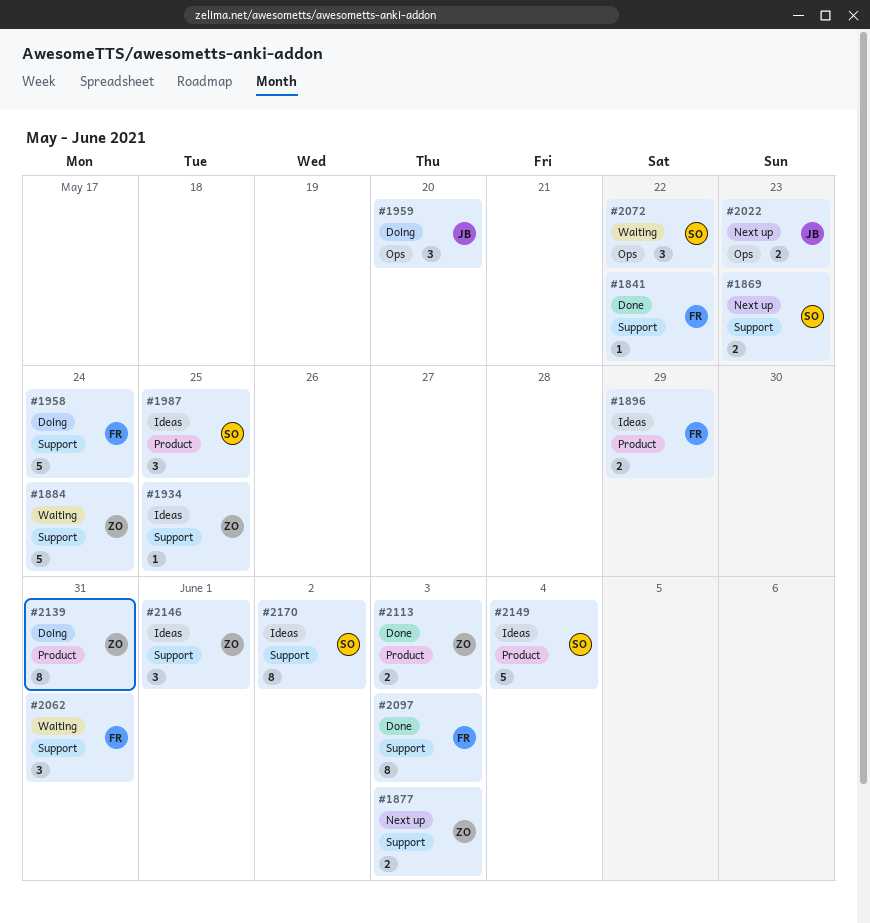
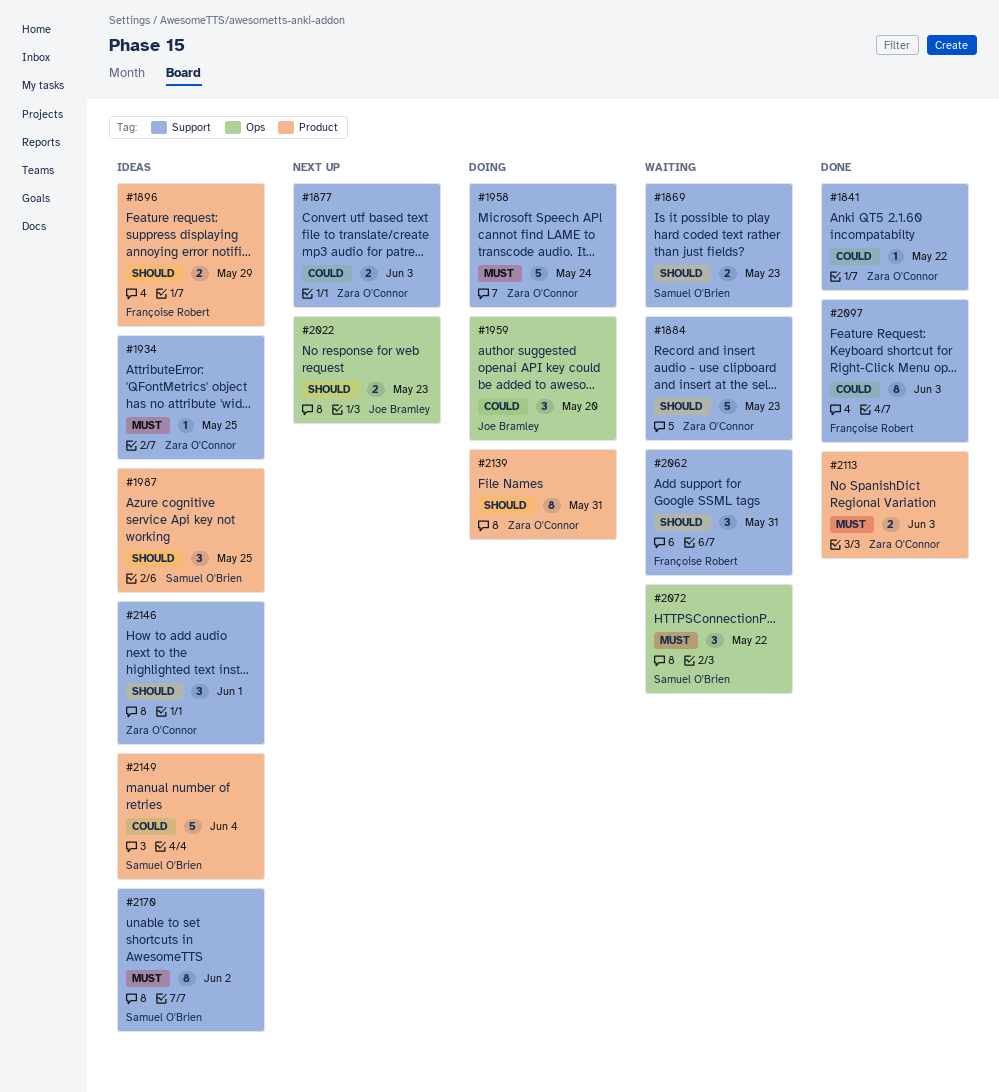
#1841, owner: Françoise Robert -> Zara O'Connor
#1869, status: Next up -> Waiting
#1884, due: May 24 -> May 23
#1958, owner: Françoise Robert -> Zara O'Connor

